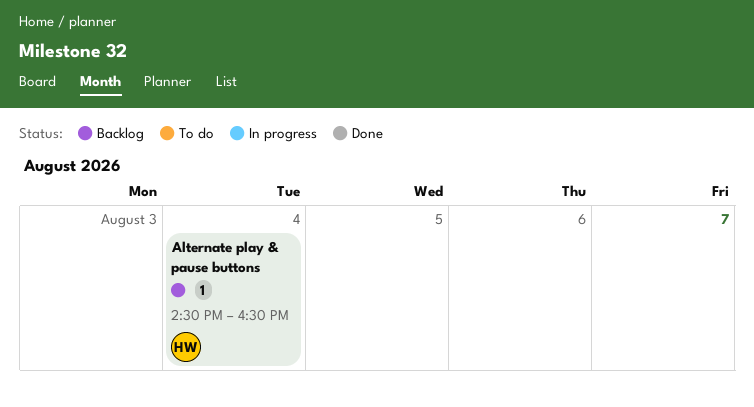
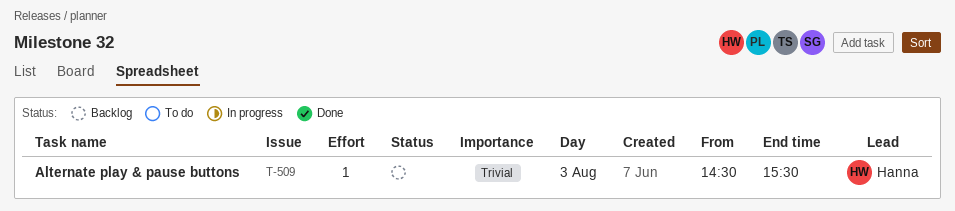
Alternate play & pause buttons, day: Aug 4 -> Aug 3
Alternate play & pause buttons, ends: 16:30 -> 15:30

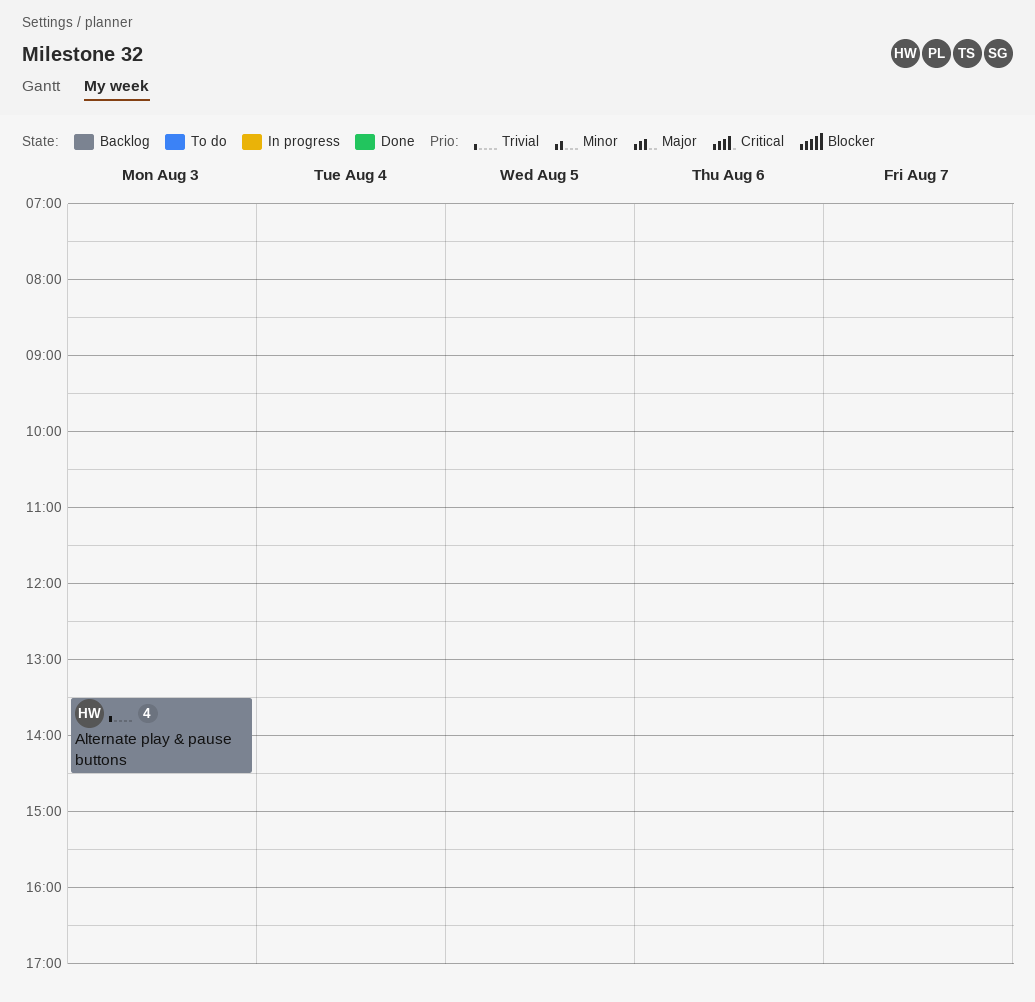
Alternate play & pause buttons, estimate: 1 -> 4
Alternate play & pause buttons, begins: 14:30 -> 13:30
Alternate play & pause buttons, ends: 15:30 -> 14:30

